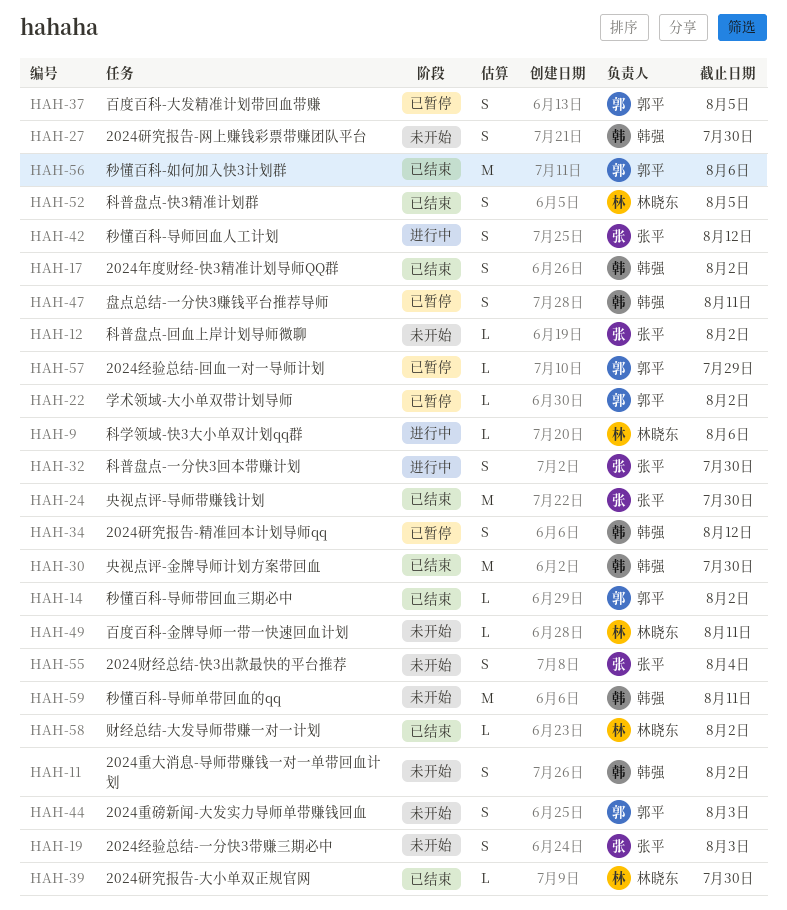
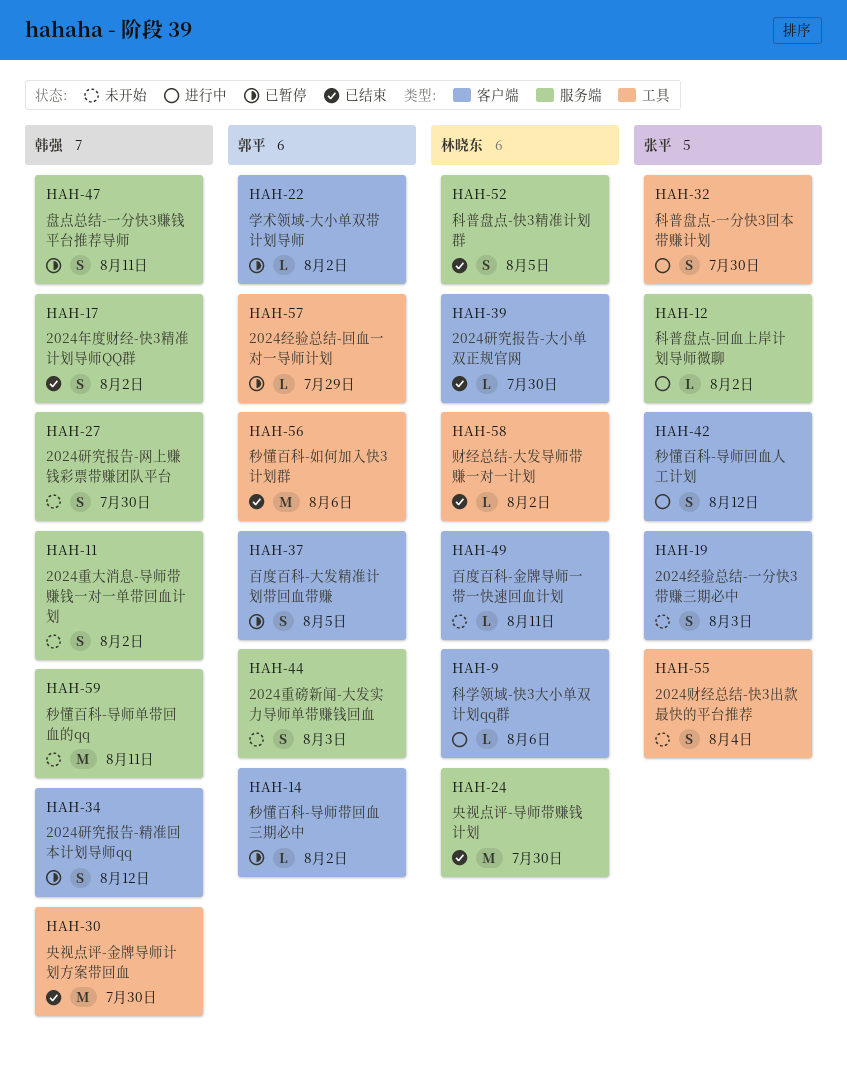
HAH-12, status: 未开始 -> 进行中
HAH-14, status: 已结束 -> 已暂停
HAH-24, owner: 张平 -> 林晓东

